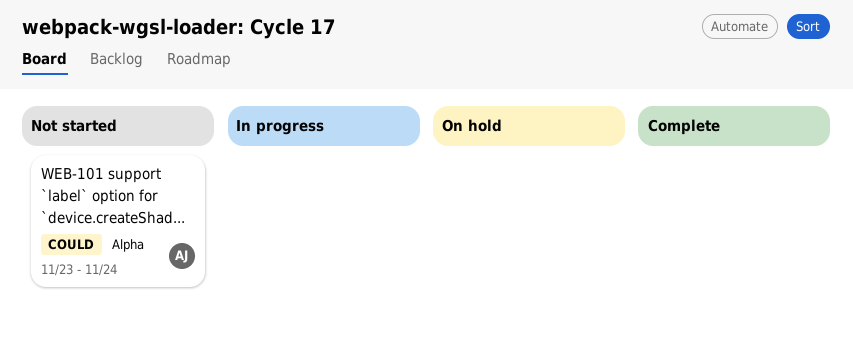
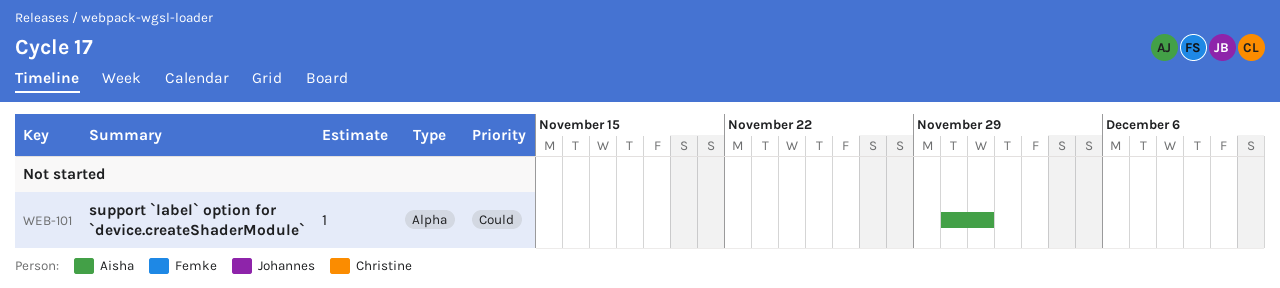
WEB-101, start: Nov 23 -> Nov 30
WEB-101, due: Nov 24 -> Dec 1

